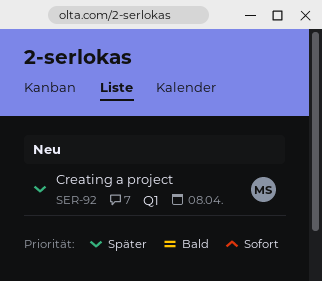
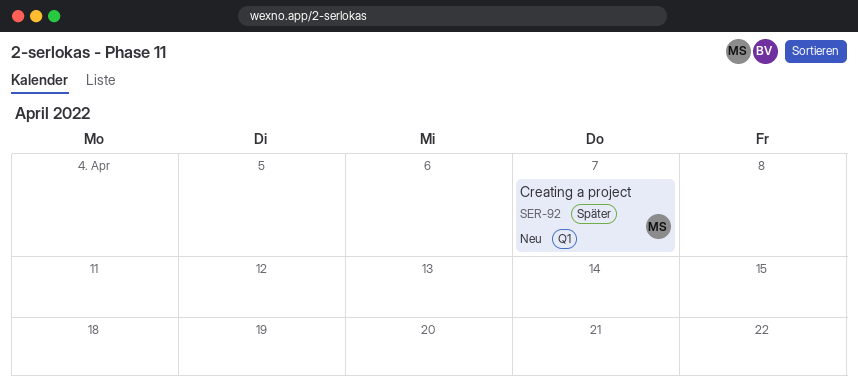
SER-92, due: Apr 8 -> Apr 7

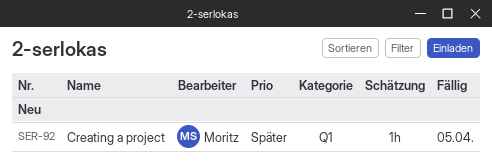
SER-92, due: Apr 7 -> Apr 5

